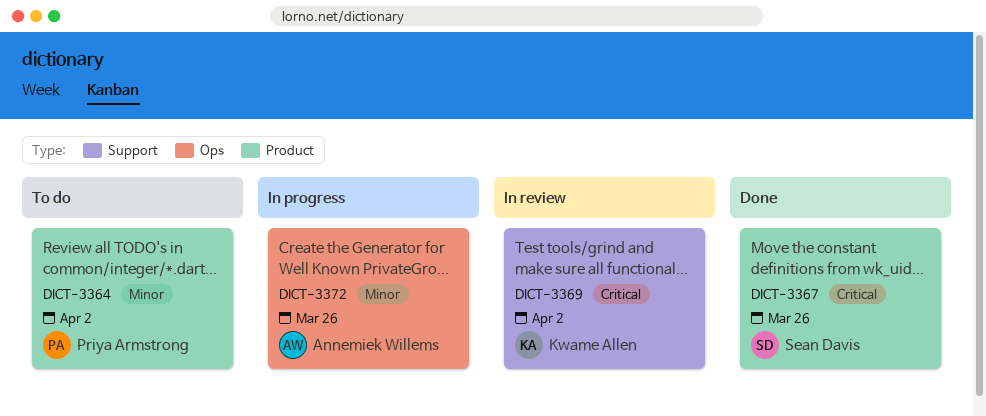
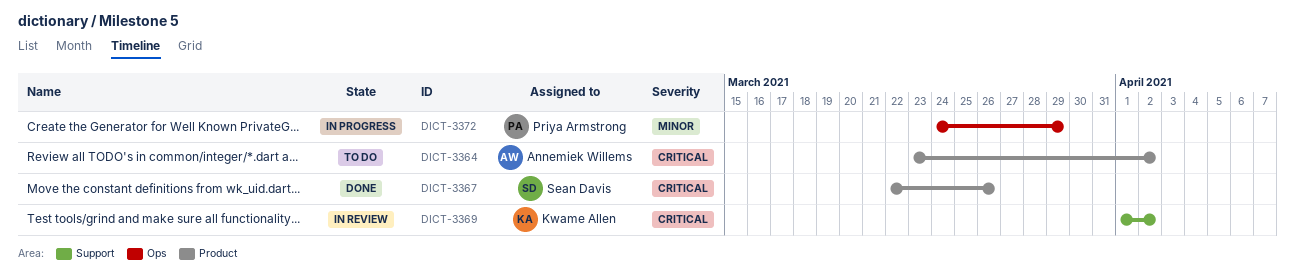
DICT-3364, owner: Priya Armstrong -> Annemiek Willems
DICT-3364, priority: Minor -> Critical
DICT-3372, owner: Annemiek Willems -> Priya Armstrong
DICT-3372, due: Mar 26 -> Mar 29

